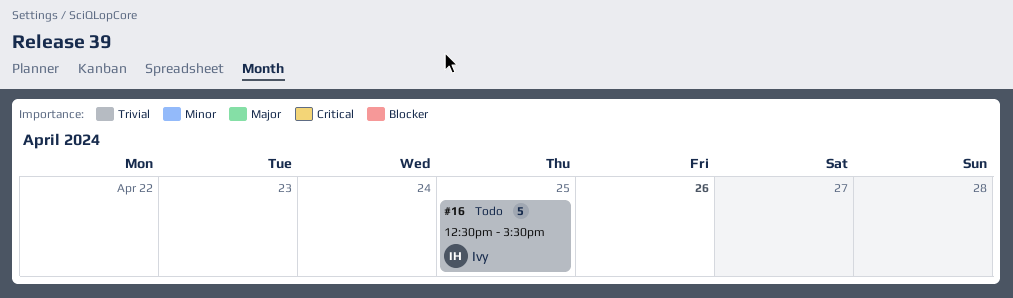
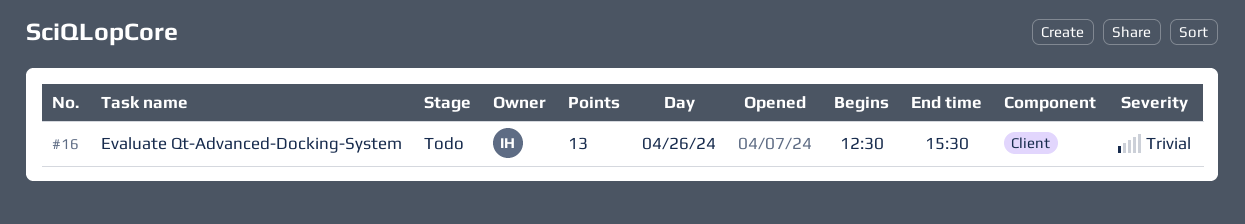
#16, estimate: 5 -> 13
#16, day: Apr 25 -> Apr 26

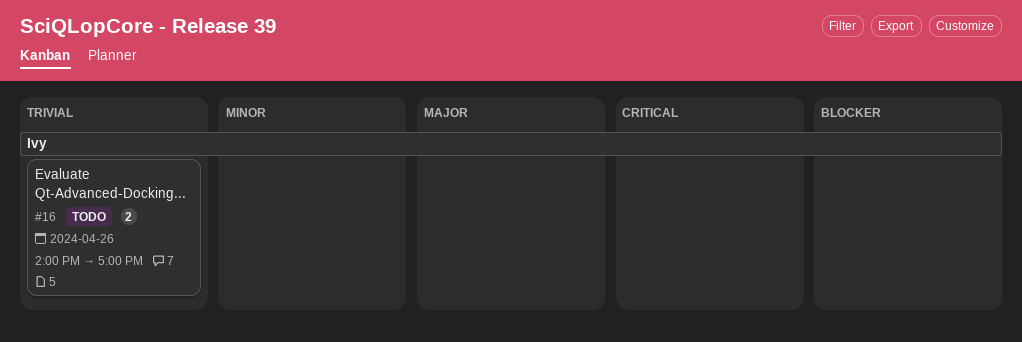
#16, estimate: 13 -> 2
#16, begins: 12:30 -> 14:00
#16, ends: 15:30 -> 17:00

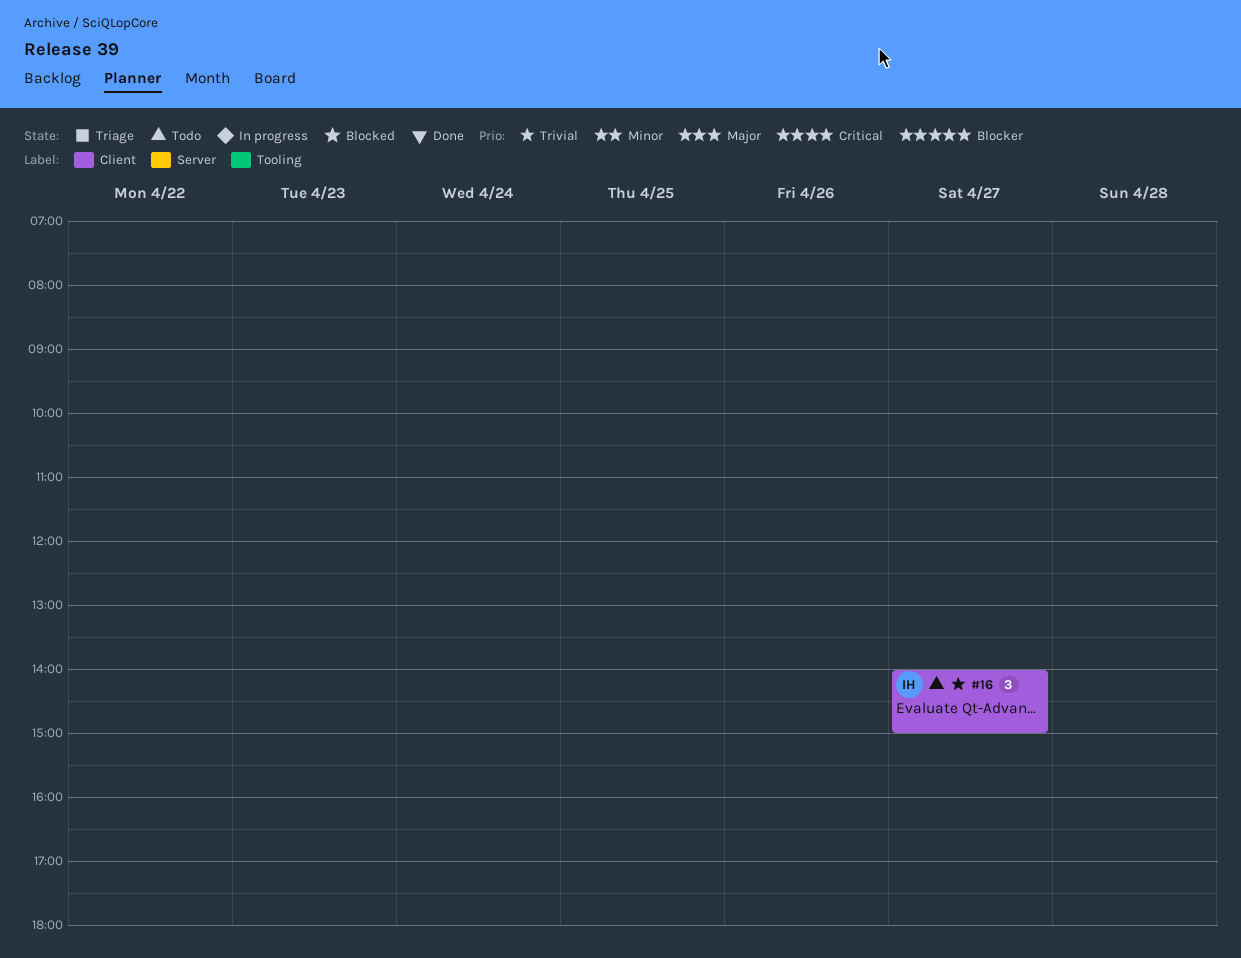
#16, estimate: 2 -> 3
#16, day: Apr 26 -> Apr 27
#16, ends: 17:00 -> 15:00

